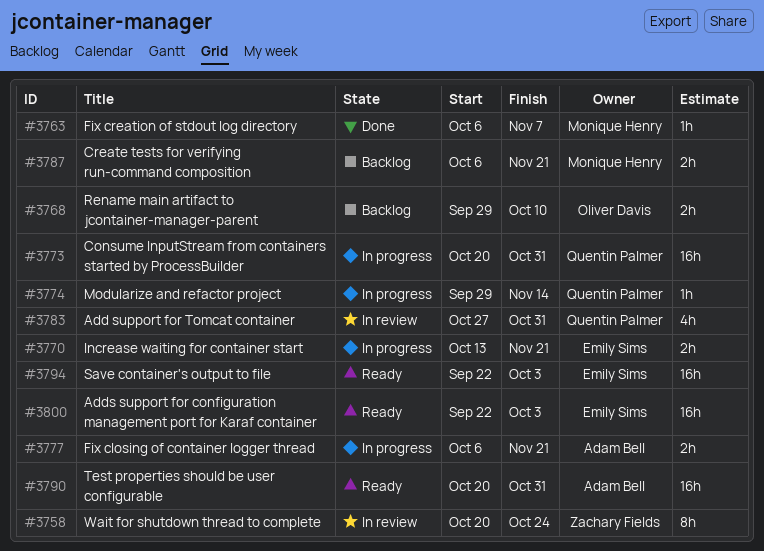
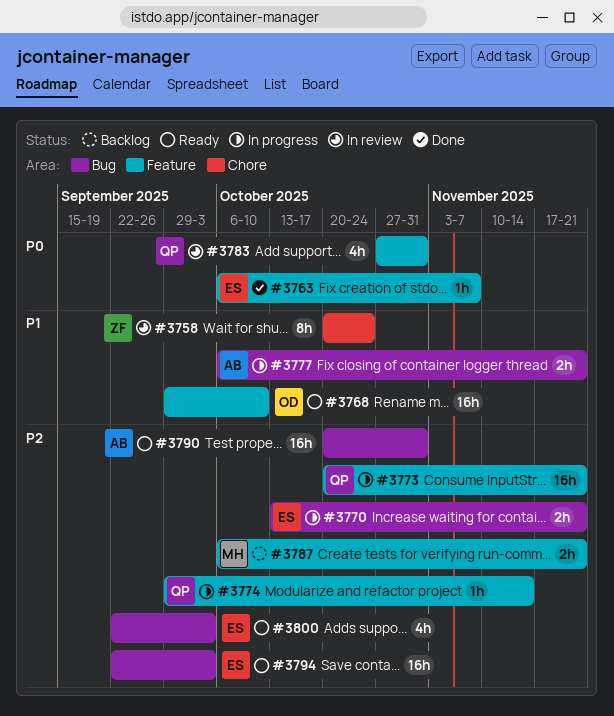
#3763, owner: Monique Henry -> Emily Sims
#3768, status: Backlog -> Ready
#3768, estimate: 2h -> 16h
#3773, due: Oct 31 -> Nov 21
#3800, estimate: 16h -> 4h

